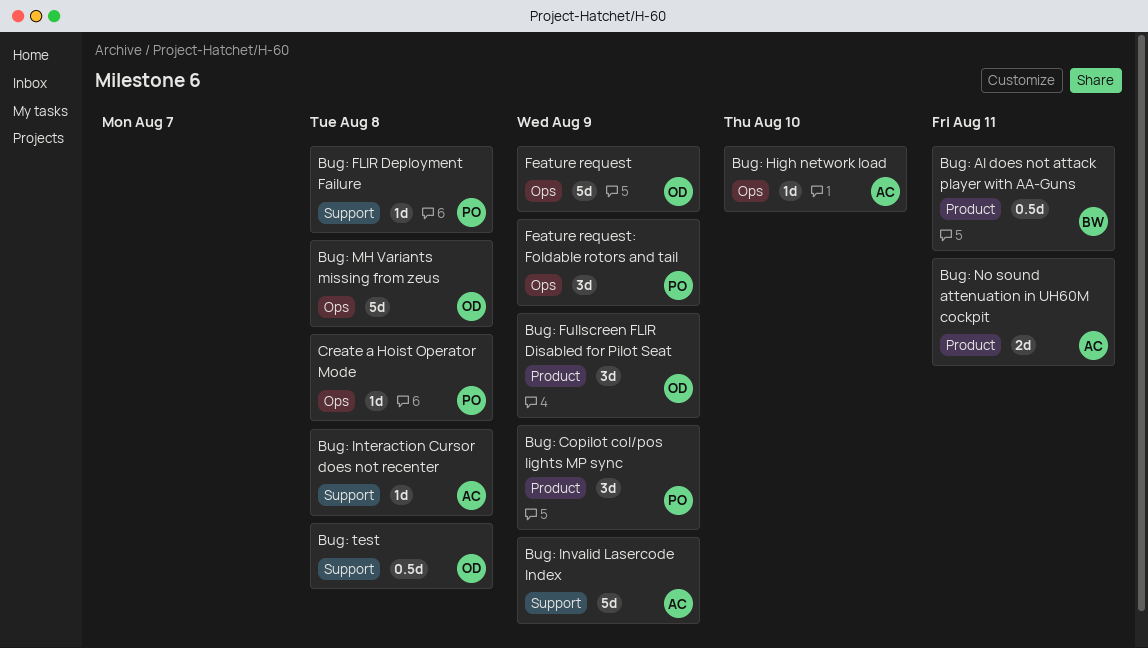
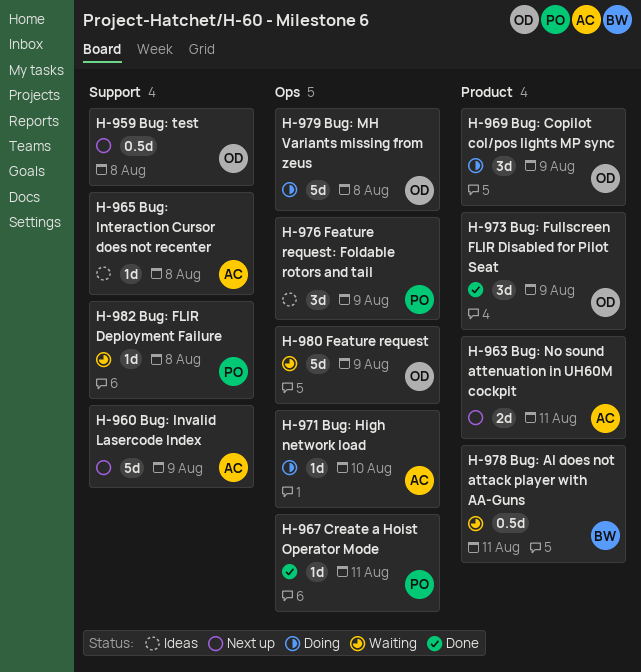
Bug: Copilot col/pos lights MP sync, owner: PO -> OD
Create a Hoist Operator Mode, due: Aug 8 -> Aug 11

